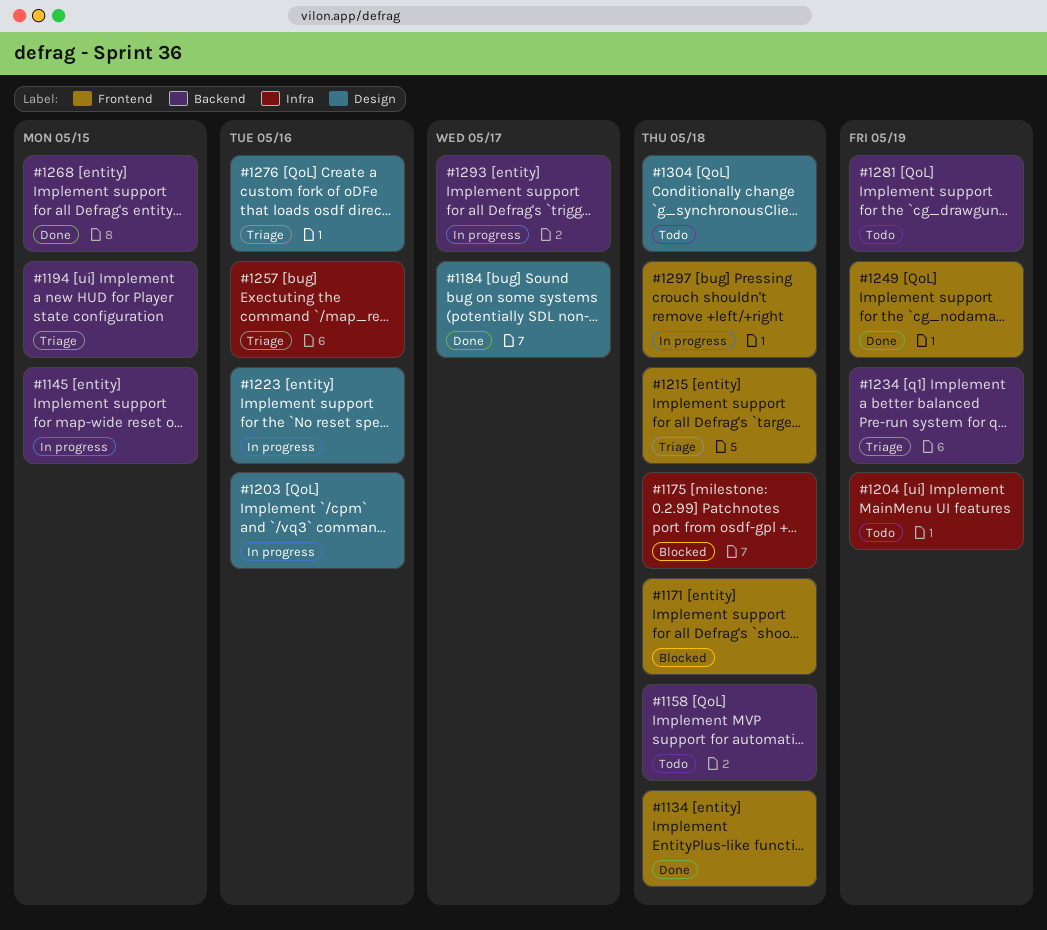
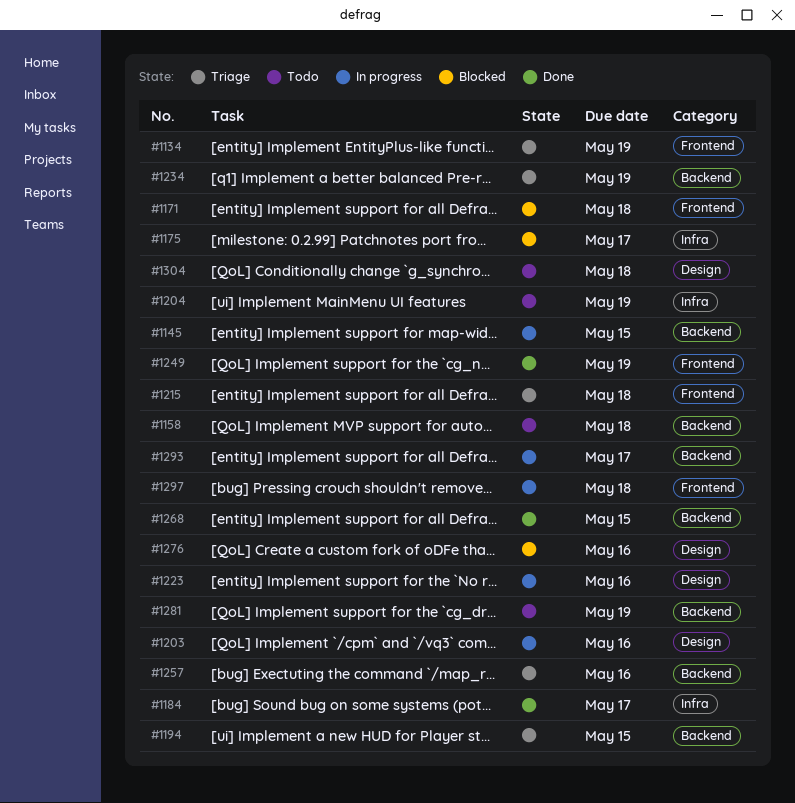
#1134, status: Done -> Triage
#1134, due: May 18 -> May 19
#1175, due: May 18 -> May 17
#1184, label: Design -> Infra
#1257, label: Infra -> Backend
#1276, status: Triage -> Blocked

